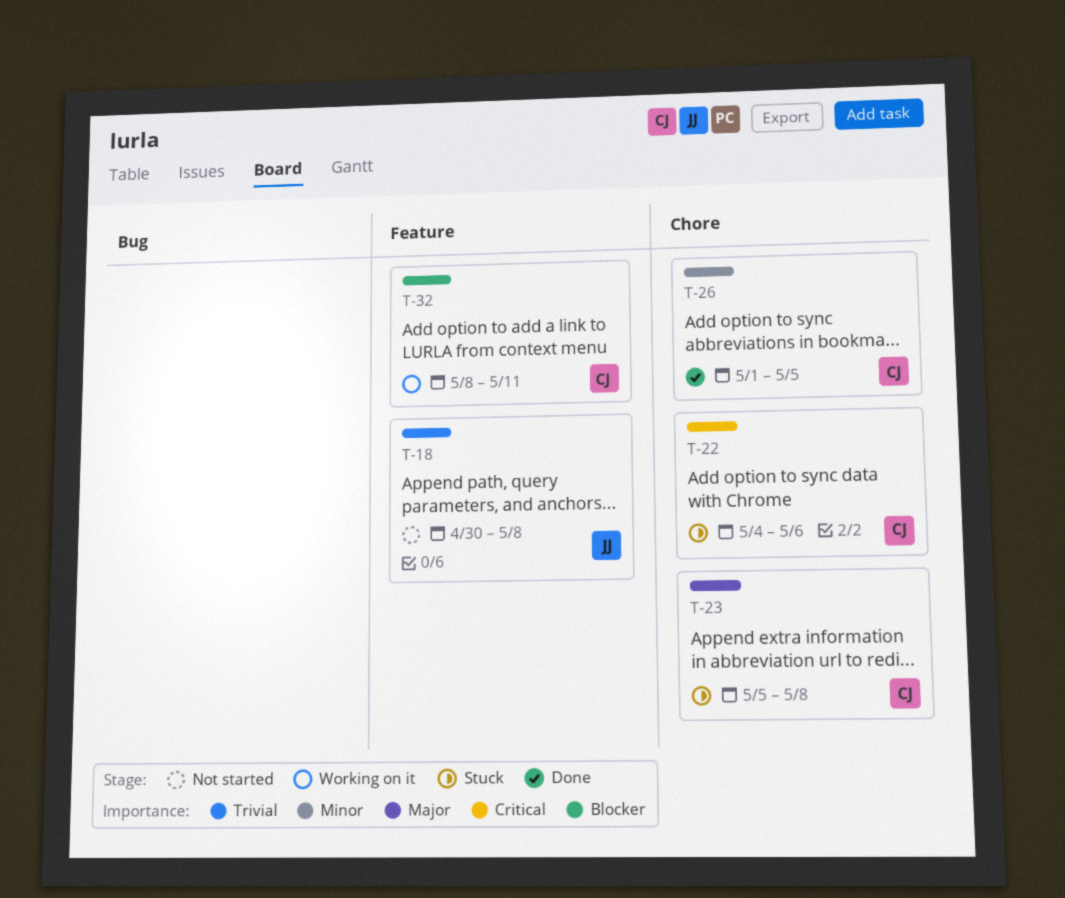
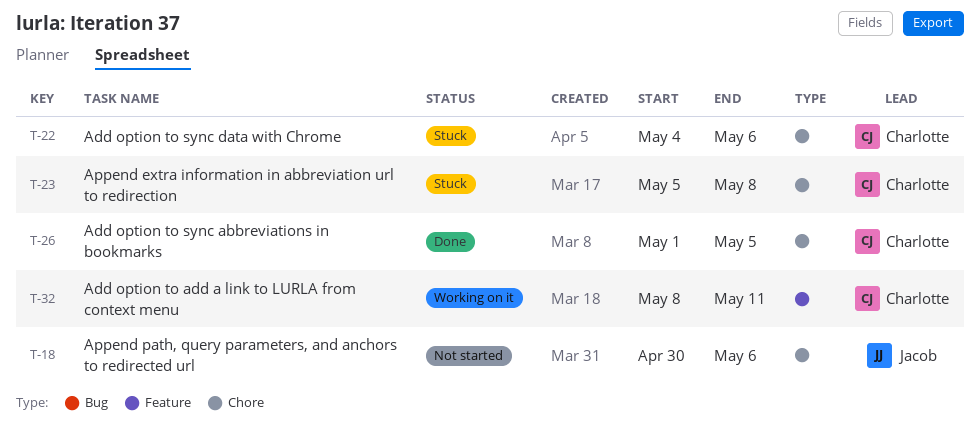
T-18, label: Feature -> Chore
T-18, due: May 8 -> May 6

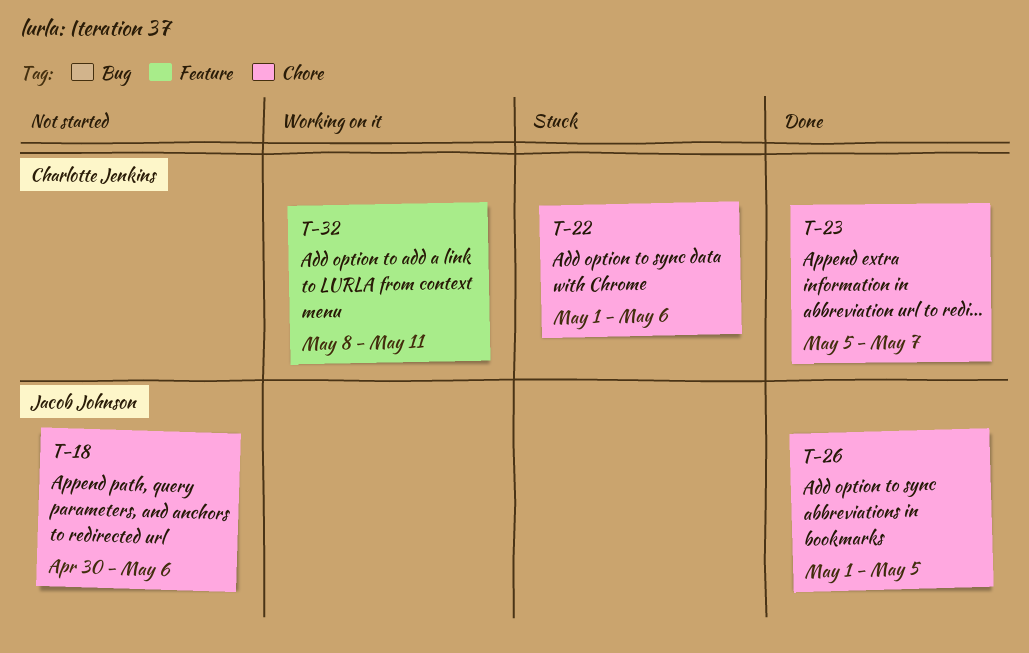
T-22, start: May 4 -> May 1
T-23, status: Stuck -> Done
T-23, due: May 8 -> May 7
T-26, owner: Charlotte Jenkins -> Jacob Johnson

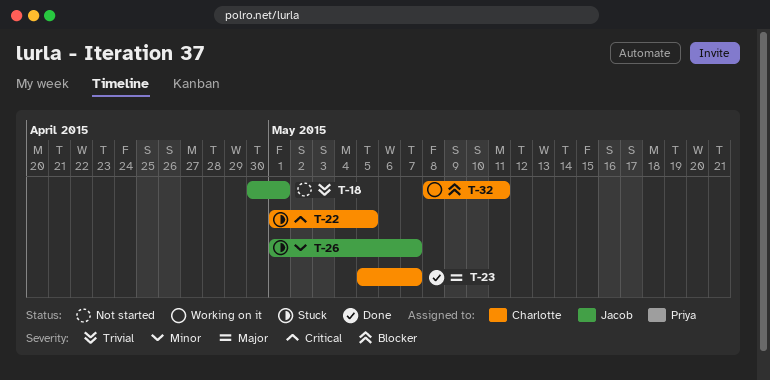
T-18, due: May 6 -> May 1
T-22, due: May 6 -> May 5
T-26, status: Done -> Stuck
T-26, due: May 5 -> May 7

